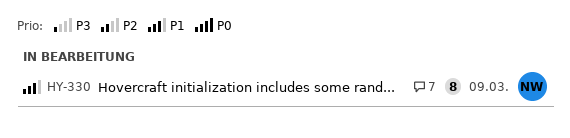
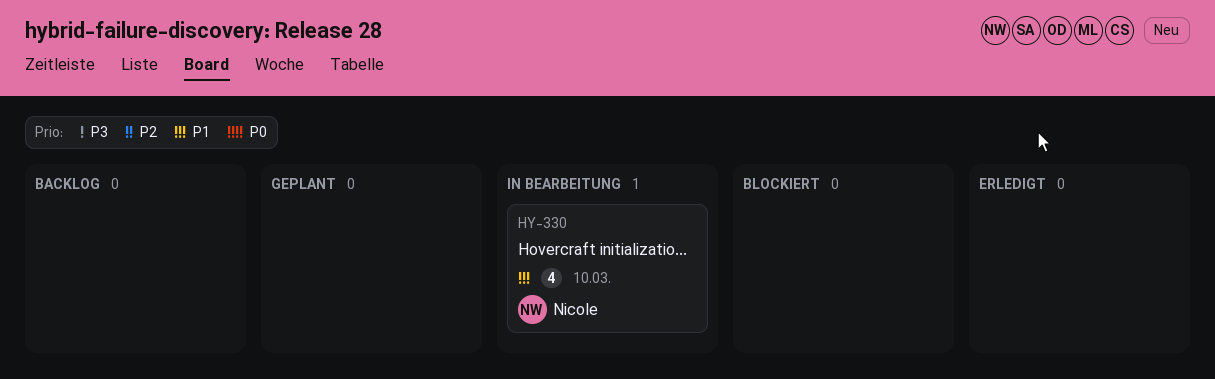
HY-330, estimate: 8 -> 4
HY-330, due: Mar 9 -> Mar 10

